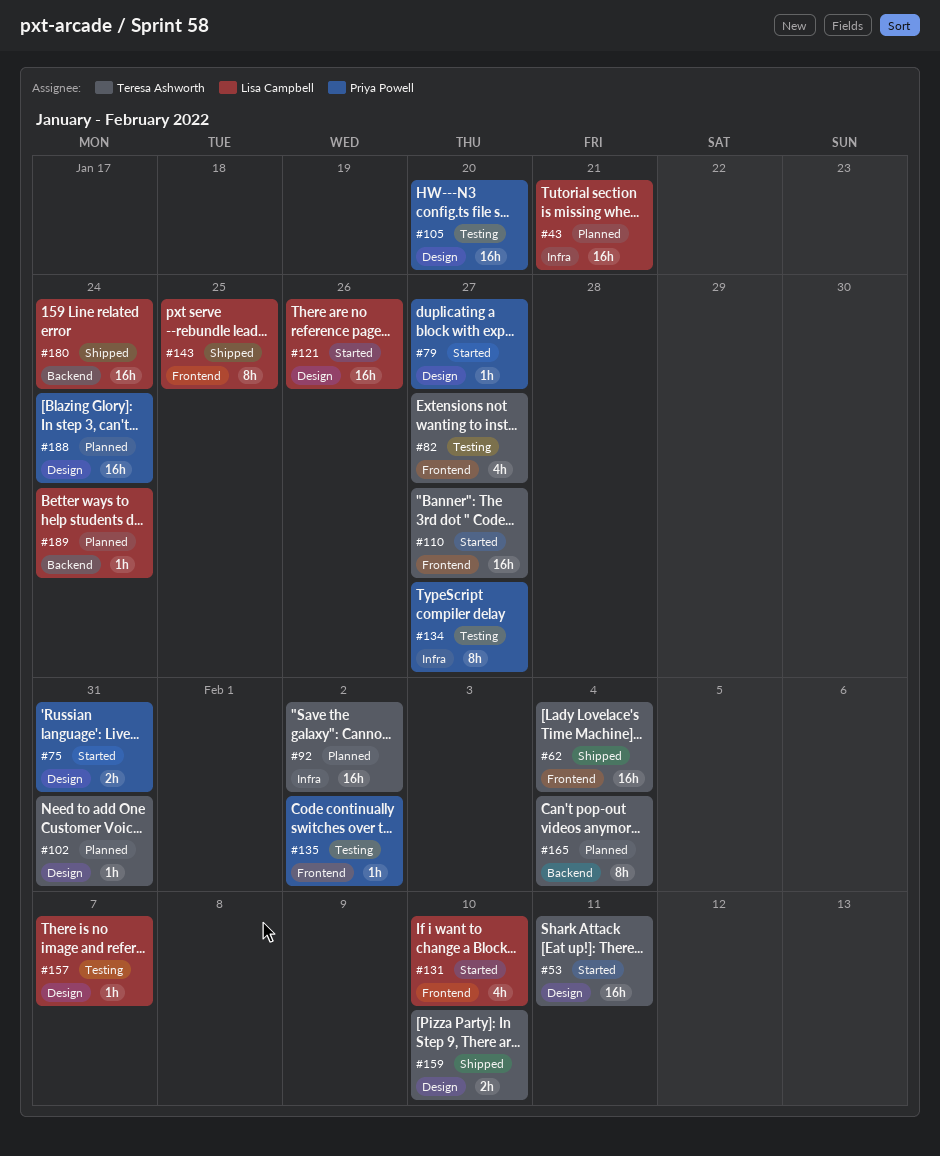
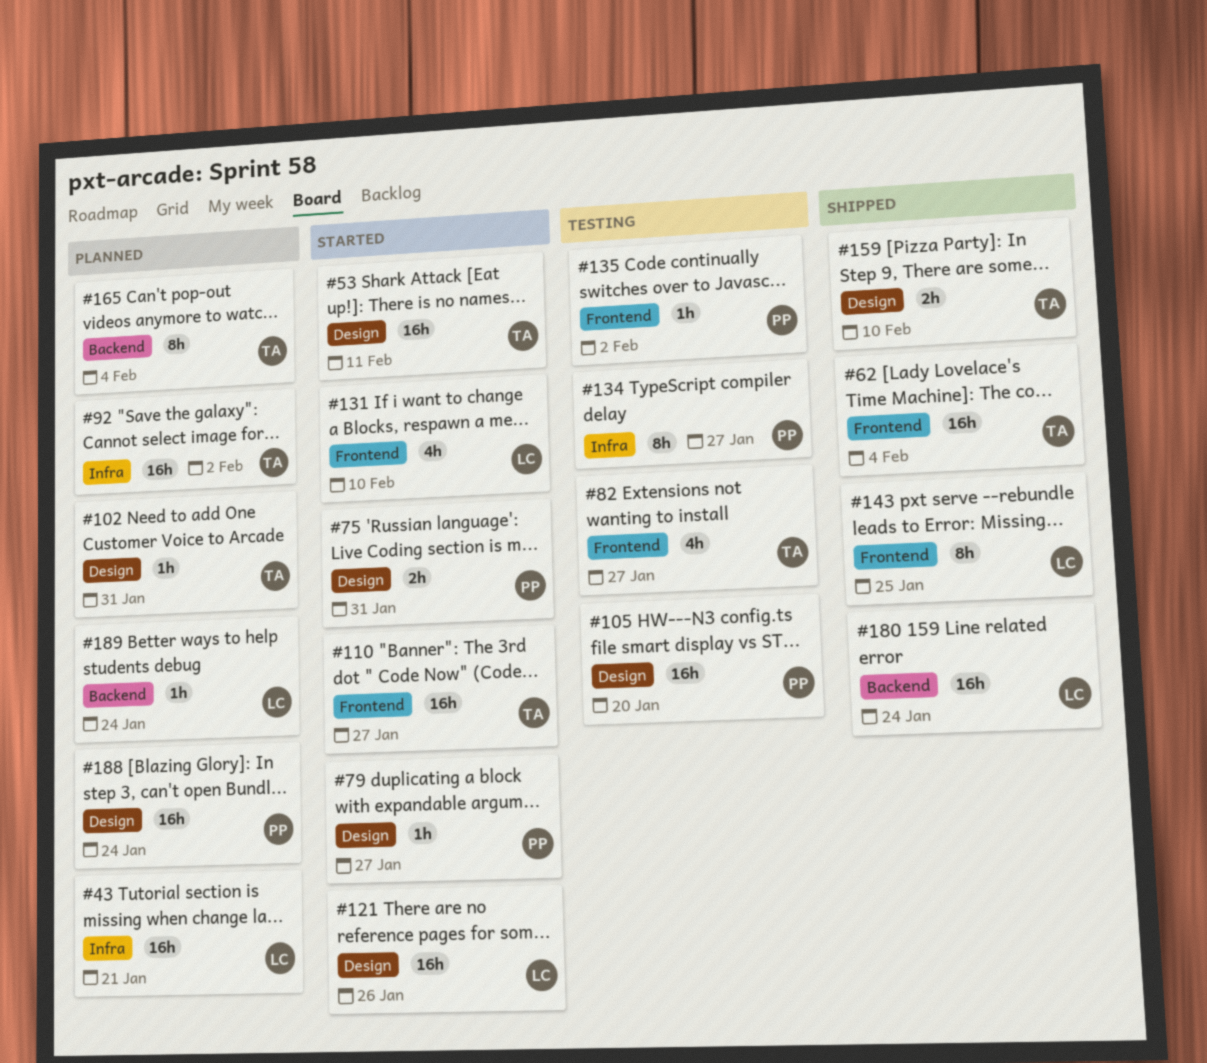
#157: present -> none

